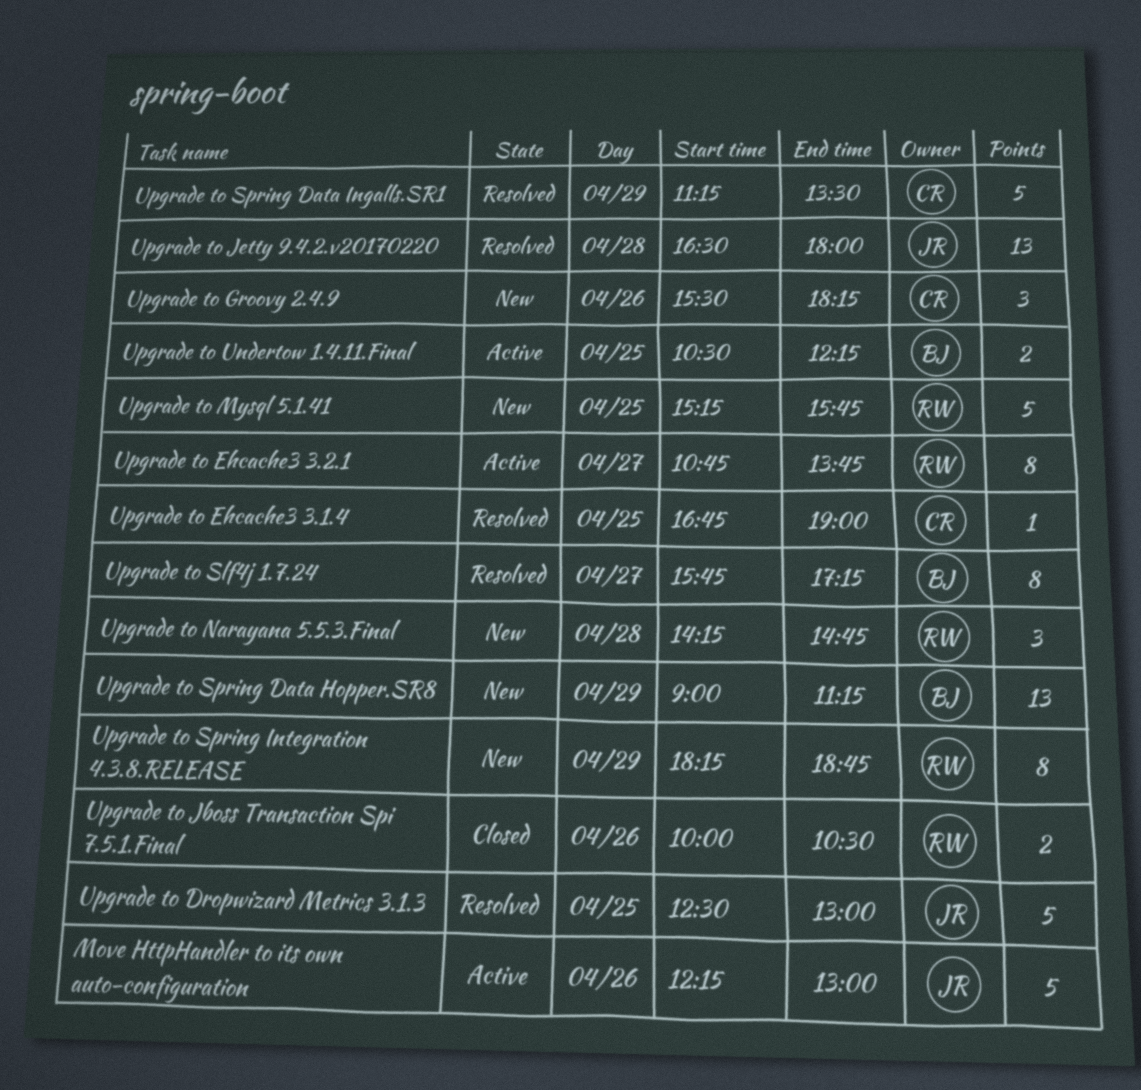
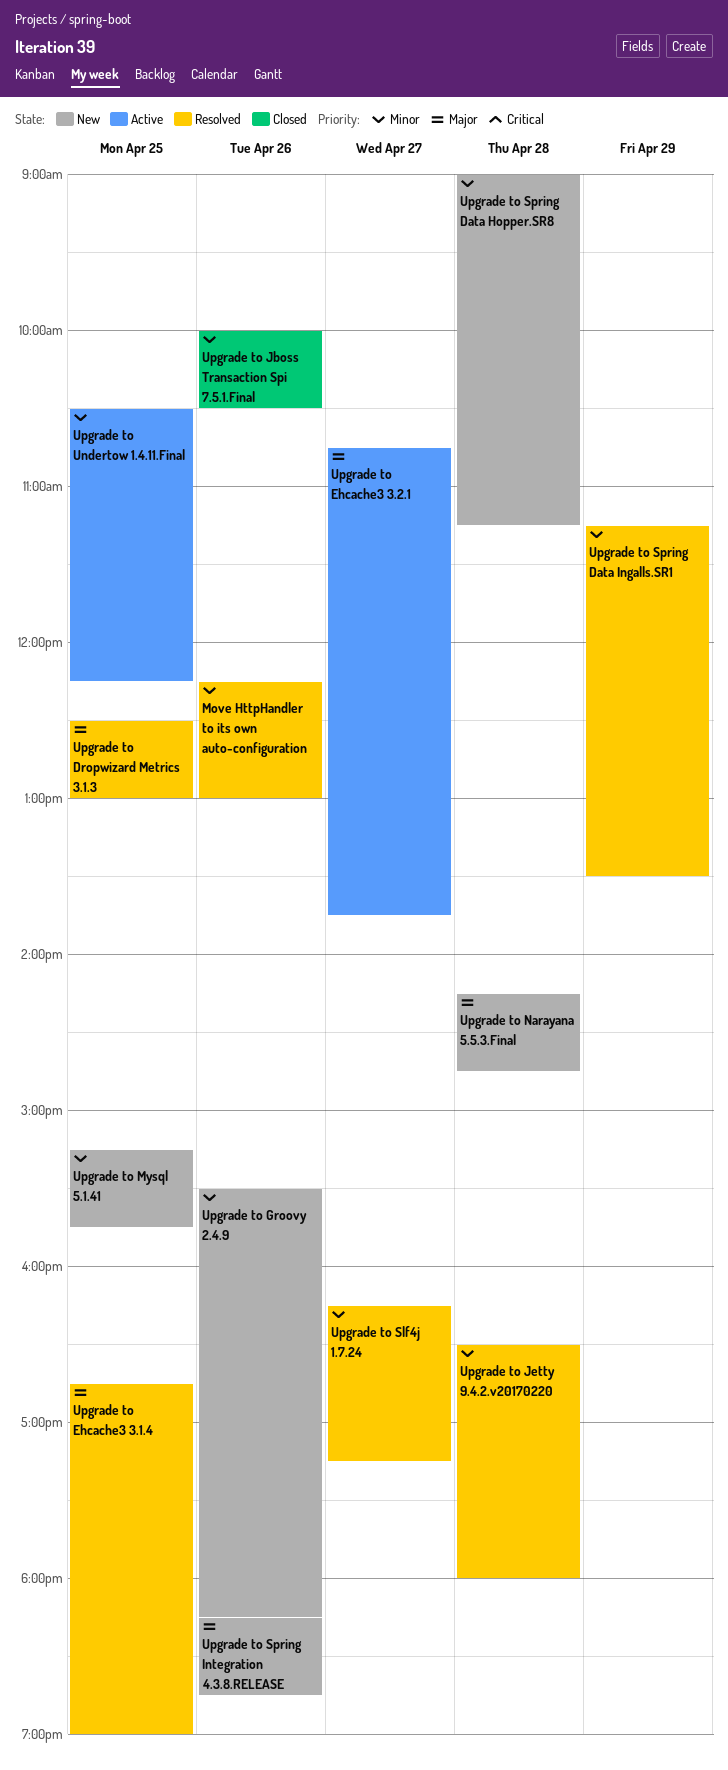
Move HttpHandler to its own auto-configuration, status: Active -> Resolved
Upgrade to Slf4j 1.7.24, begins: 15:45 -> 16:15
Upgrade to Spring Data Hopper.SR8, day: Apr 29 -> Apr 28
Upgrade to Spring Integration 4.3.8.RELEASE, day: Apr 29 -> Apr 26

